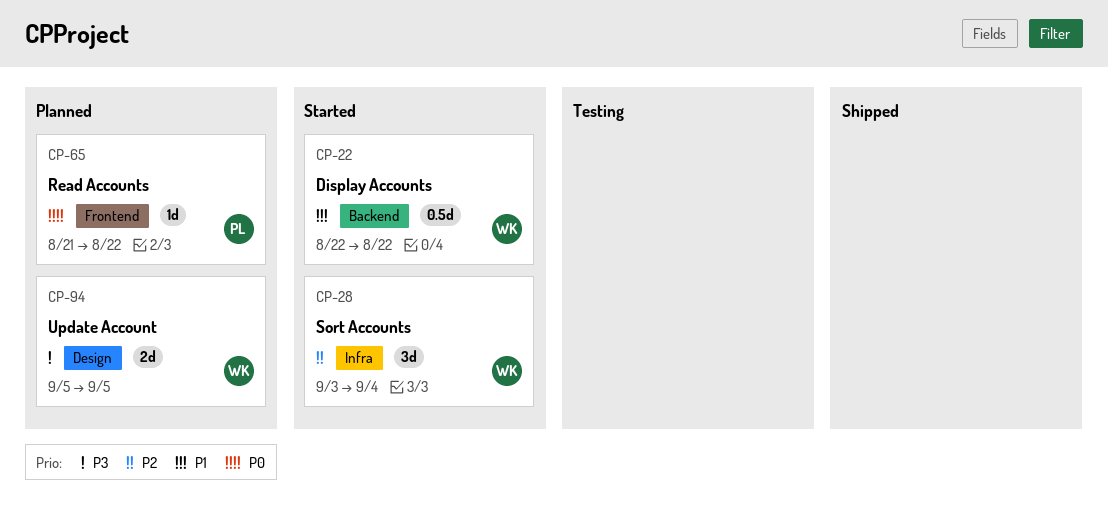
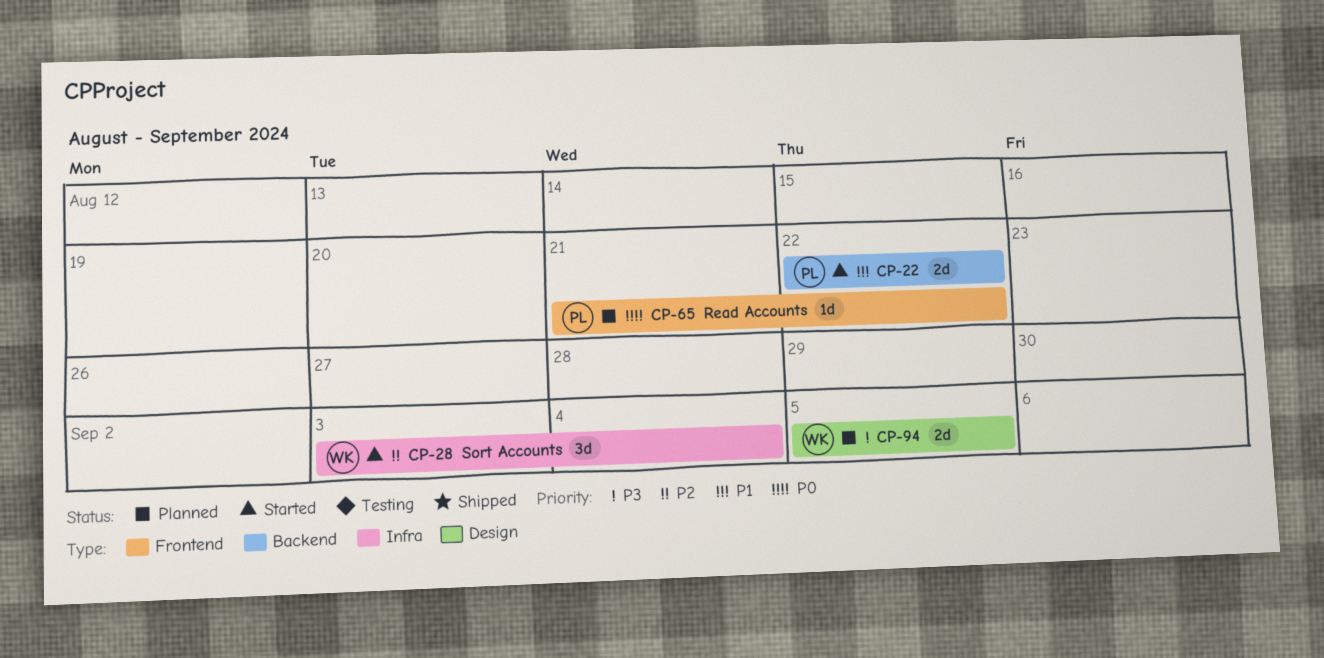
CP-22, owner: WK -> PL
CP-22, estimate: 0.5d -> 2d

